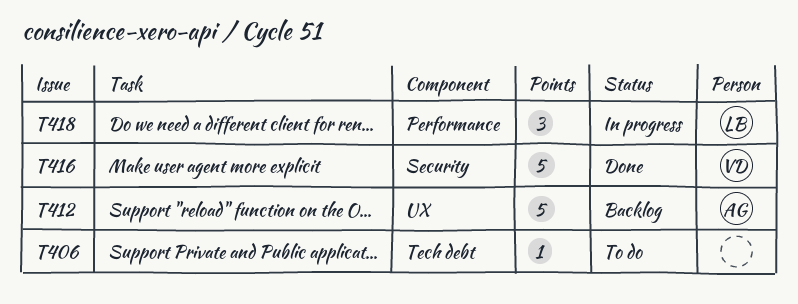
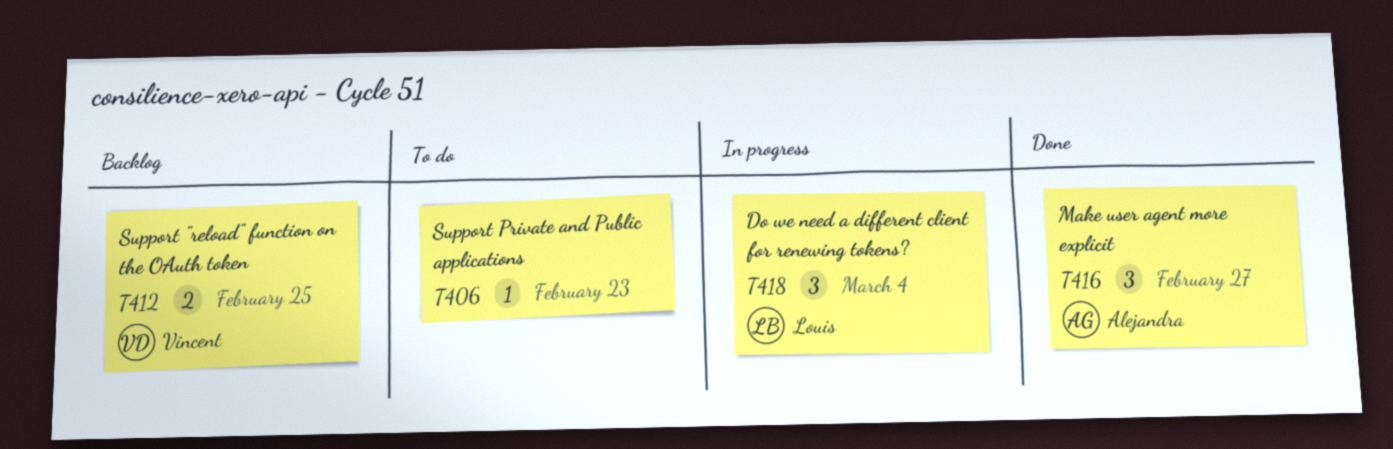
T412, owner: Alejandra -> Vincent
T412, estimate: 5 -> 2
T416, owner: Vincent -> Alejandra
T416, estimate: 5 -> 3

